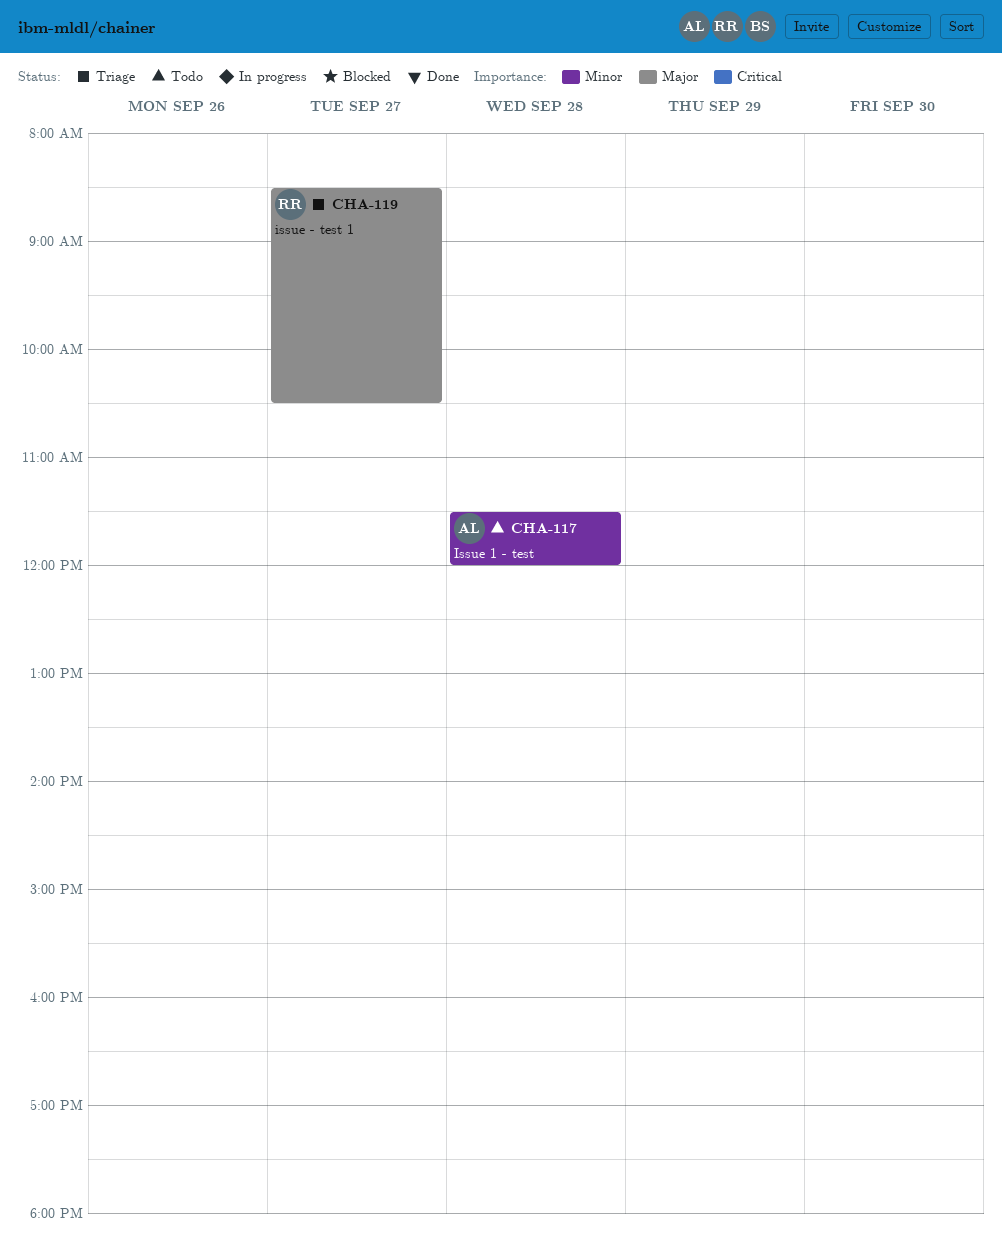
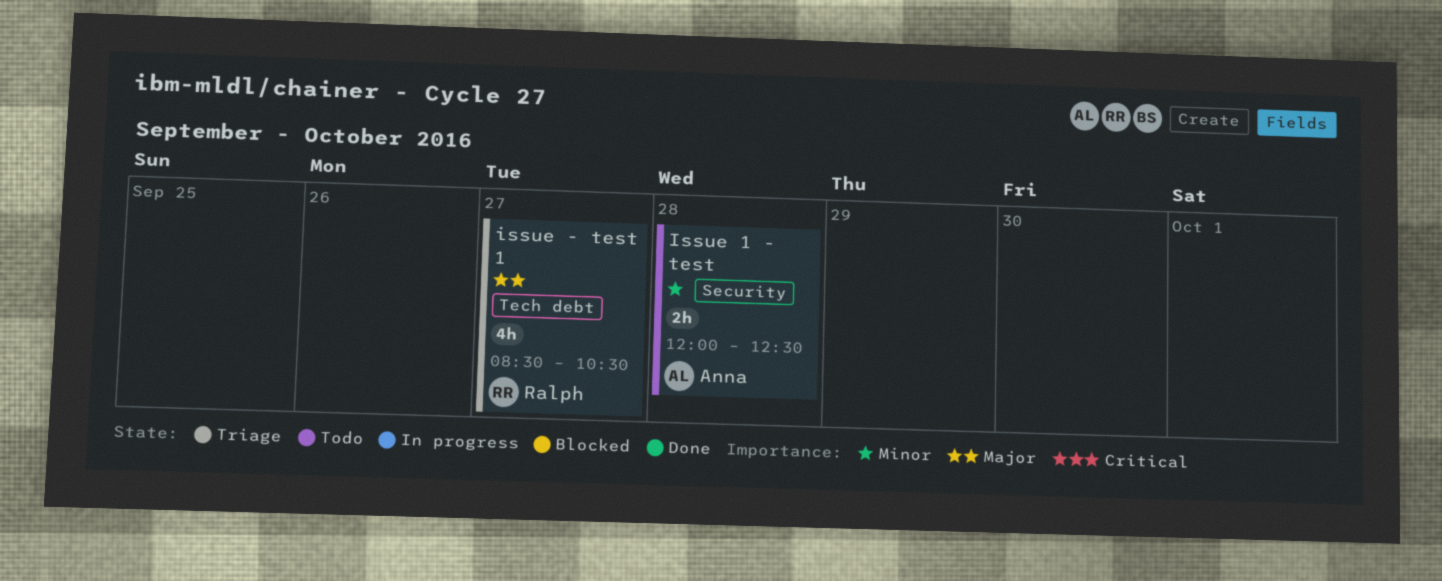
Issue 1 - test, begins: 11:30 -> 12:00
Issue 1 - test, ends: 12:00 -> 12:30

